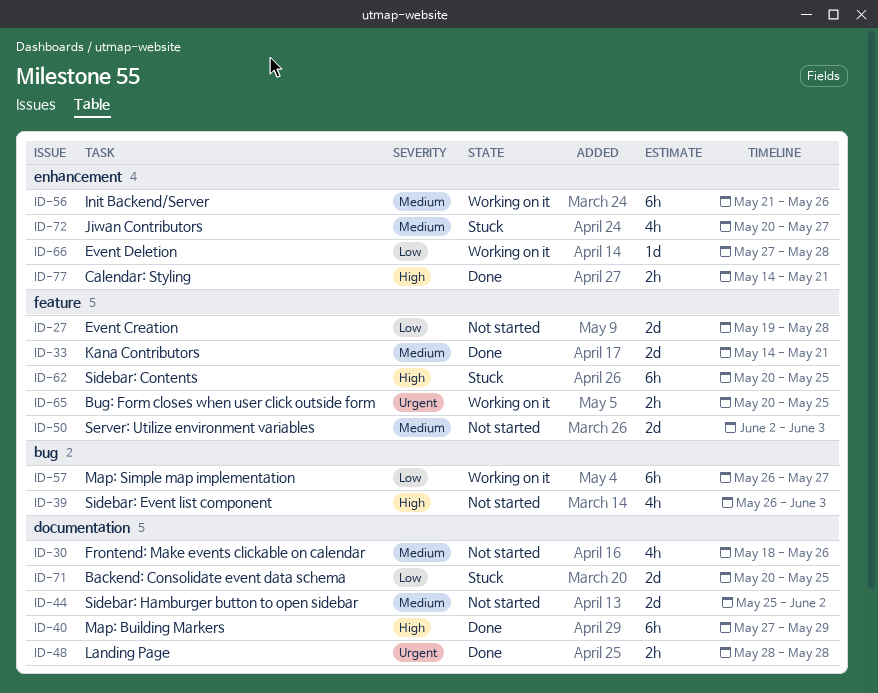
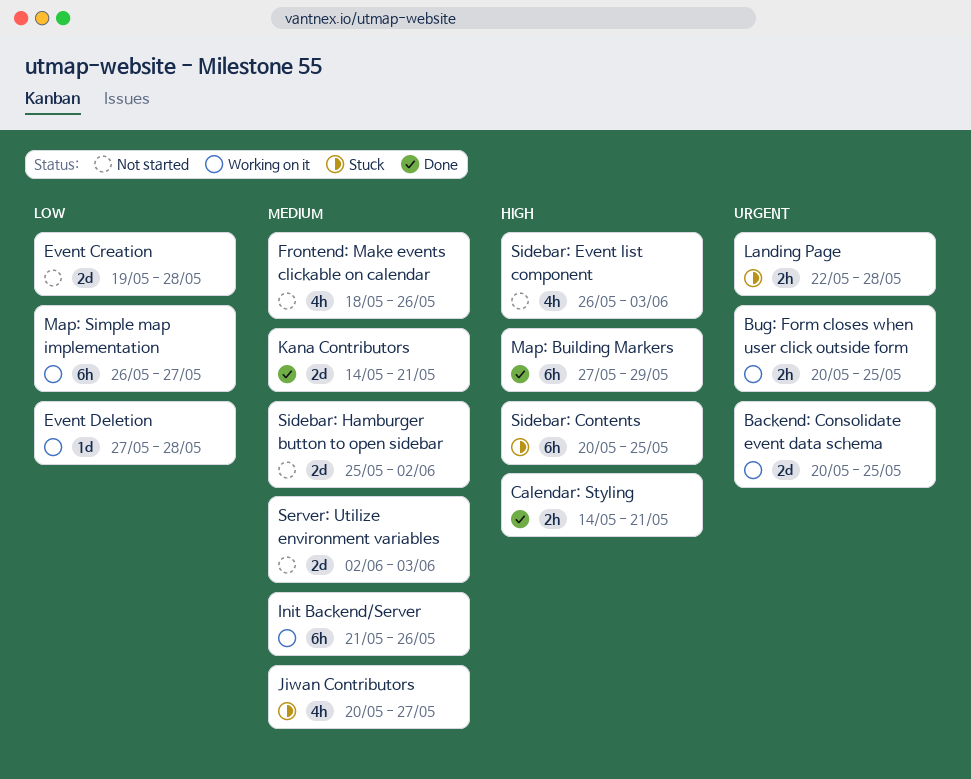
Backend: Consolidate event data schema, status: Stuck -> Working on it
Backend: Consolidate event data schema, priority: Low -> Urgent
Landing Page, status: Done -> Stuck
Landing Page, start: May 28 -> May 22

